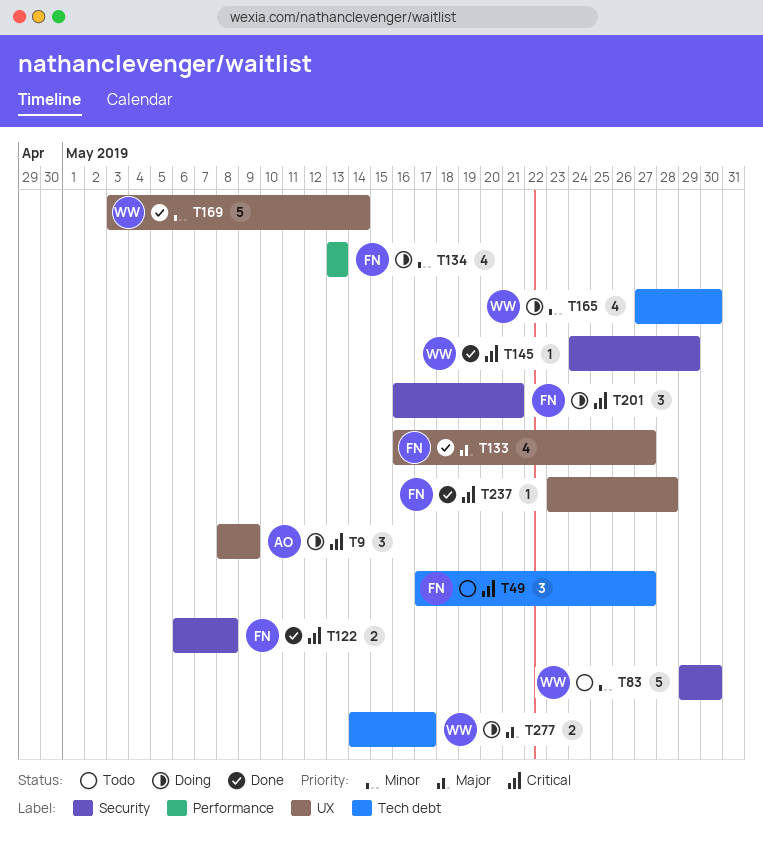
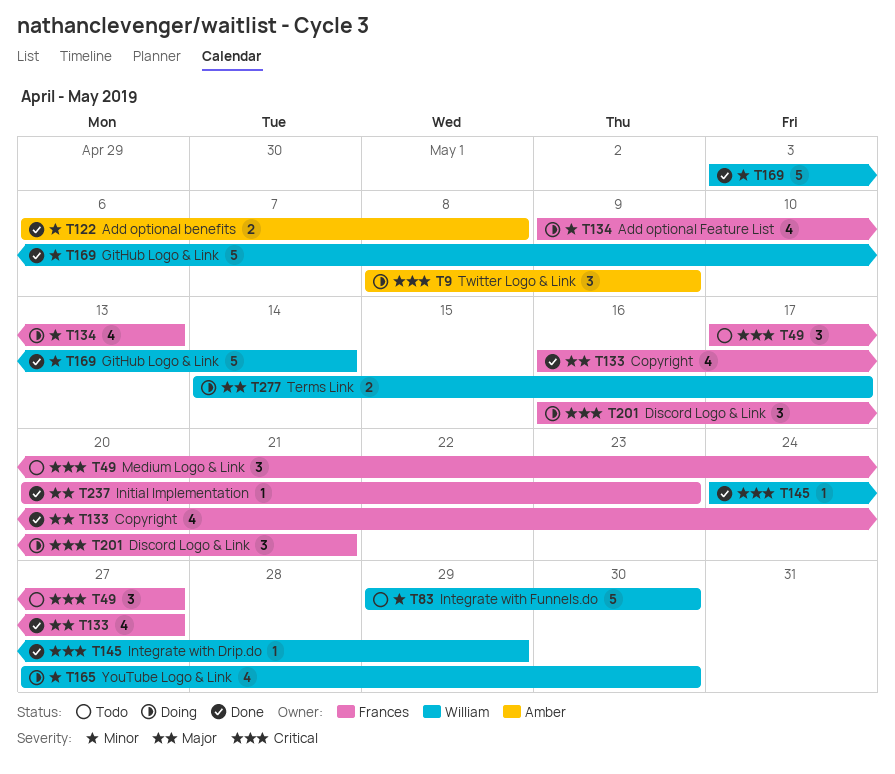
T122, owner: Frances -> Amber
T122, priority: Critical -> Minor
T134, start: May 13 -> May 9
T237, priority: Critical -> Major
T237, start: May 23 -> May 20
T237, due: May 28 -> May 23

